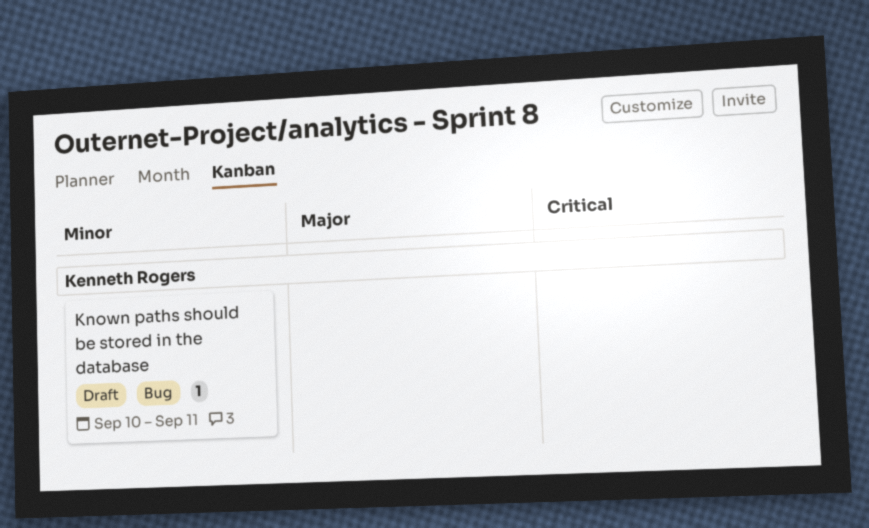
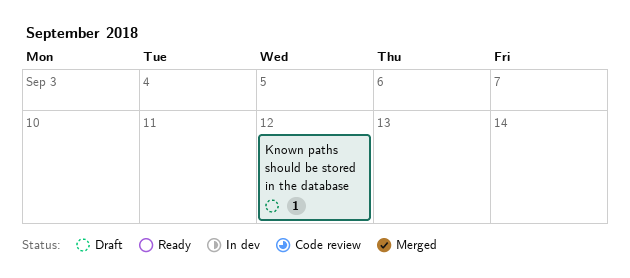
Known paths should be stored in the database, due: Sep 11 -> Sep 12

